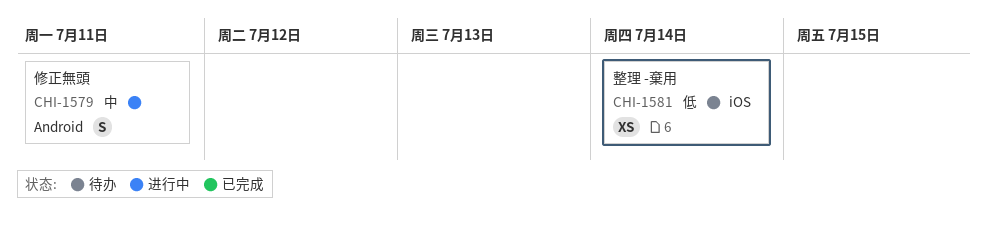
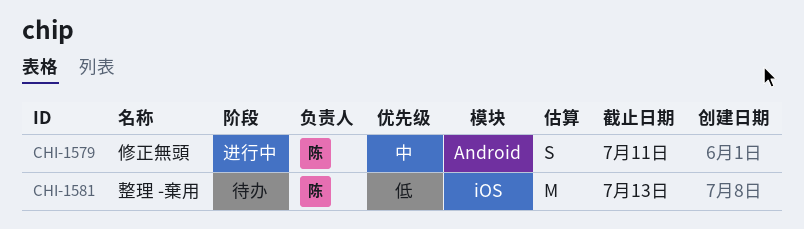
CHI-1581, estimate: XS -> M
CHI-1581, due: Jul 14 -> Jul 13

